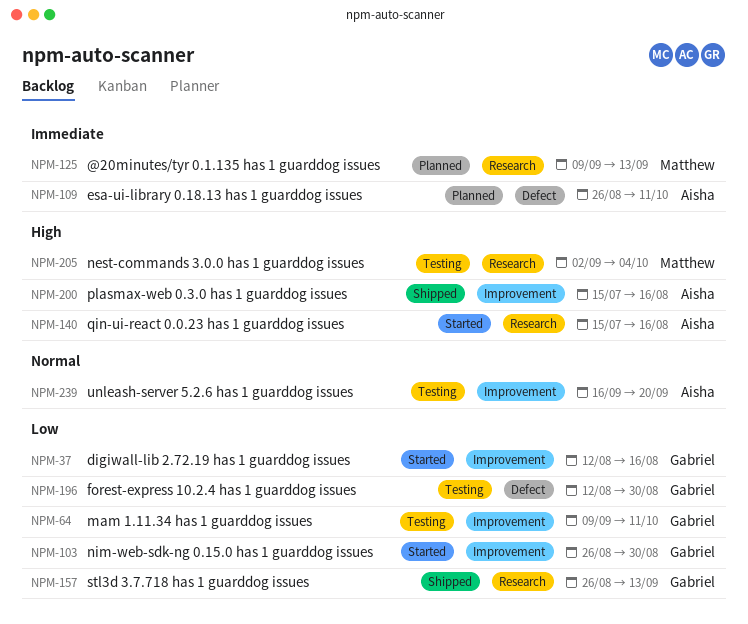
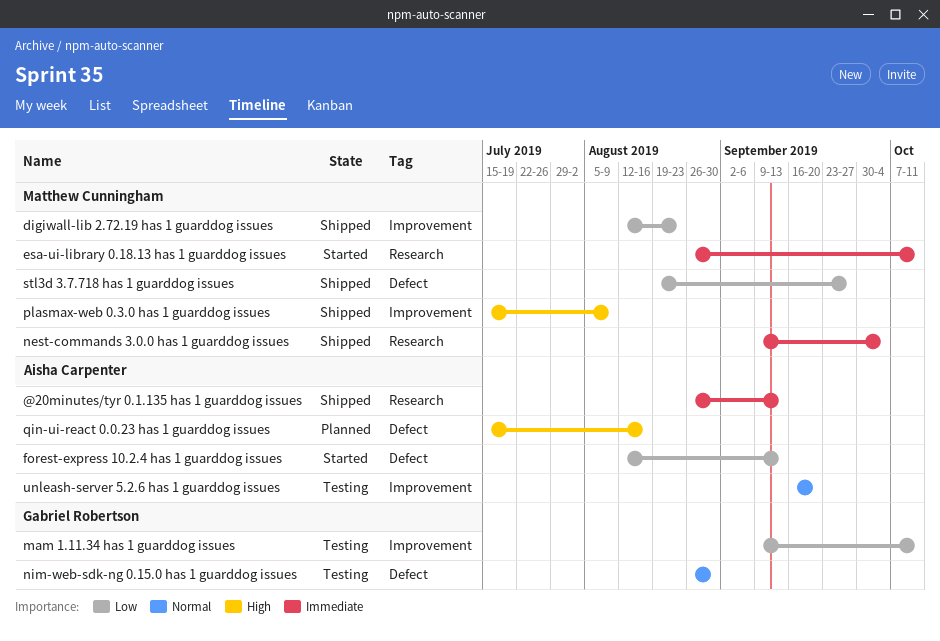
@20minutes/tyr 0.1.135 has 1 guarddog issues, status: Planned -> Shipped
@20minutes/tyr 0.1.135 has 1 guarddog issues, owner: Matthew Cunningham -> Aisha Carpenter
@20minutes/tyr 0.1.135 has 1 guarddog issues, start: Sep 9 -> Aug 26
digiwall-lib 2.72.19 has 1 guarddog issues, status: Started -> Shipped
digiwall-lib 2.72.19 has 1 guarddog issues, owner: Gabriel Robertson -> Matthew Cunningham
digiwall-lib 2.72.19 has 1 guarddog issues, due: Aug 16 -> Aug 23
esa-ui-library 0.18.13 has 1 guarddog issues, status: Planned -> Started
esa-ui-library 0.18.13 has 1 guarddog issues, owner: Aisha Carpenter -> Matthew Cunningham
esa-ui-library 0.18.13 has 1 guarddog issues, label: Defect -> Research
forest-express 10.2.4 has 1 guarddog issues, status: Testing -> Started
forest-express 10.2.4 has 1 guarddog issues, owner: Gabriel Robertson -> Aisha Carpenter
forest-express 10.2.4 has 1 guarddog issues, due: Aug 30 -> Sep 13
nest-commands 3.0.0 has 1 guarddog issues, status: Testing -> Shipped
nest-commands 3.0.0 has 1 guarddog issues, priority: High -> Immediate
nest-commands 3.0.0 has 1 guarddog issues, start: Sep 2 -> Sep 9
nim-web-sdk-ng 0.15.0 has 1 guarddog issues, status: Started -> Testing
nim-web-sdk-ng 0.15.0 has 1 guarddog issues, priority: Low -> Normal
nim-web-sdk-ng 0.15.0 has 1 guarddog issues, label: Improvement -> Defect
plasmax-web 0.3.0 has 1 guarddog issues, owner: Aisha Carpenter -> Matthew Cunningham
plasmax-web 0.3.0 has 1 guarddog issues, due: Aug 16 -> Aug 9
qin-ui-react 0.0.23 has 1 guarddog issues, status: Started -> Planned
qin-ui-react 0.0.23 has 1 guarddog issues, label: Research -> Defect
stl3d 3.7.718 has 1 guarddog issues, owner: Gabriel Robertson -> Matthew Cunningham
stl3d 3.7.718 has 1 guarddog issues, label: Research -> Defect
stl3d 3.7.718 has 1 guarddog issues, start: Aug 26 -> Aug 19
stl3d 3.7.718 has 1 guarddog issues, due: Sep 13 -> Sep 27

